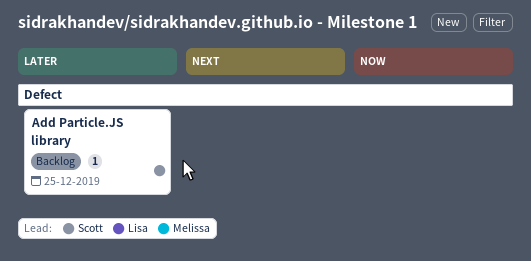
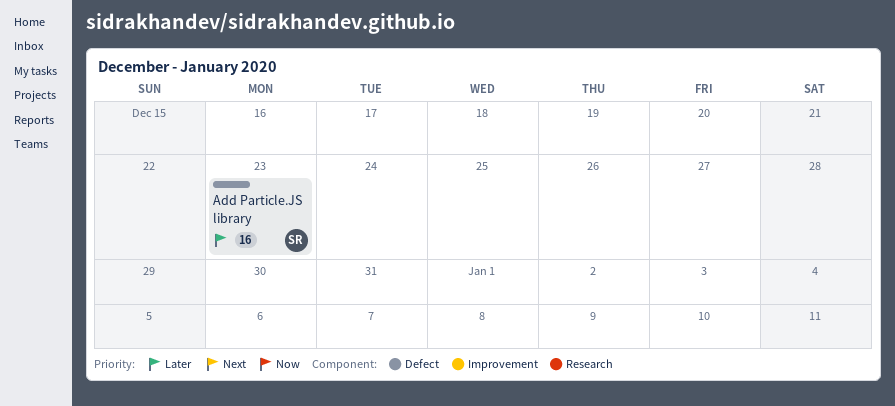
Add Particle.JS library, estimate: 1 -> 16
Add Particle.JS library, due: Dec 25 -> Dec 23

